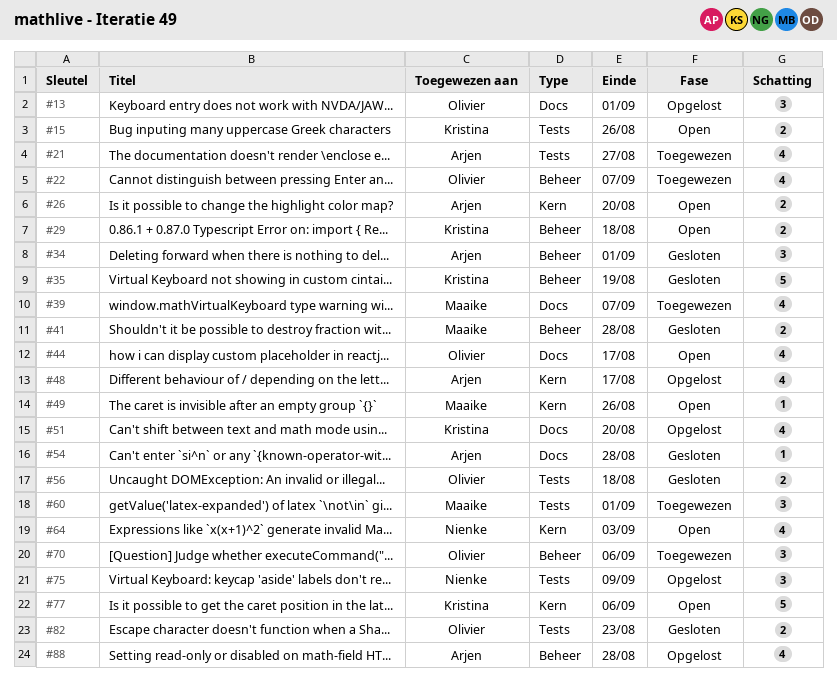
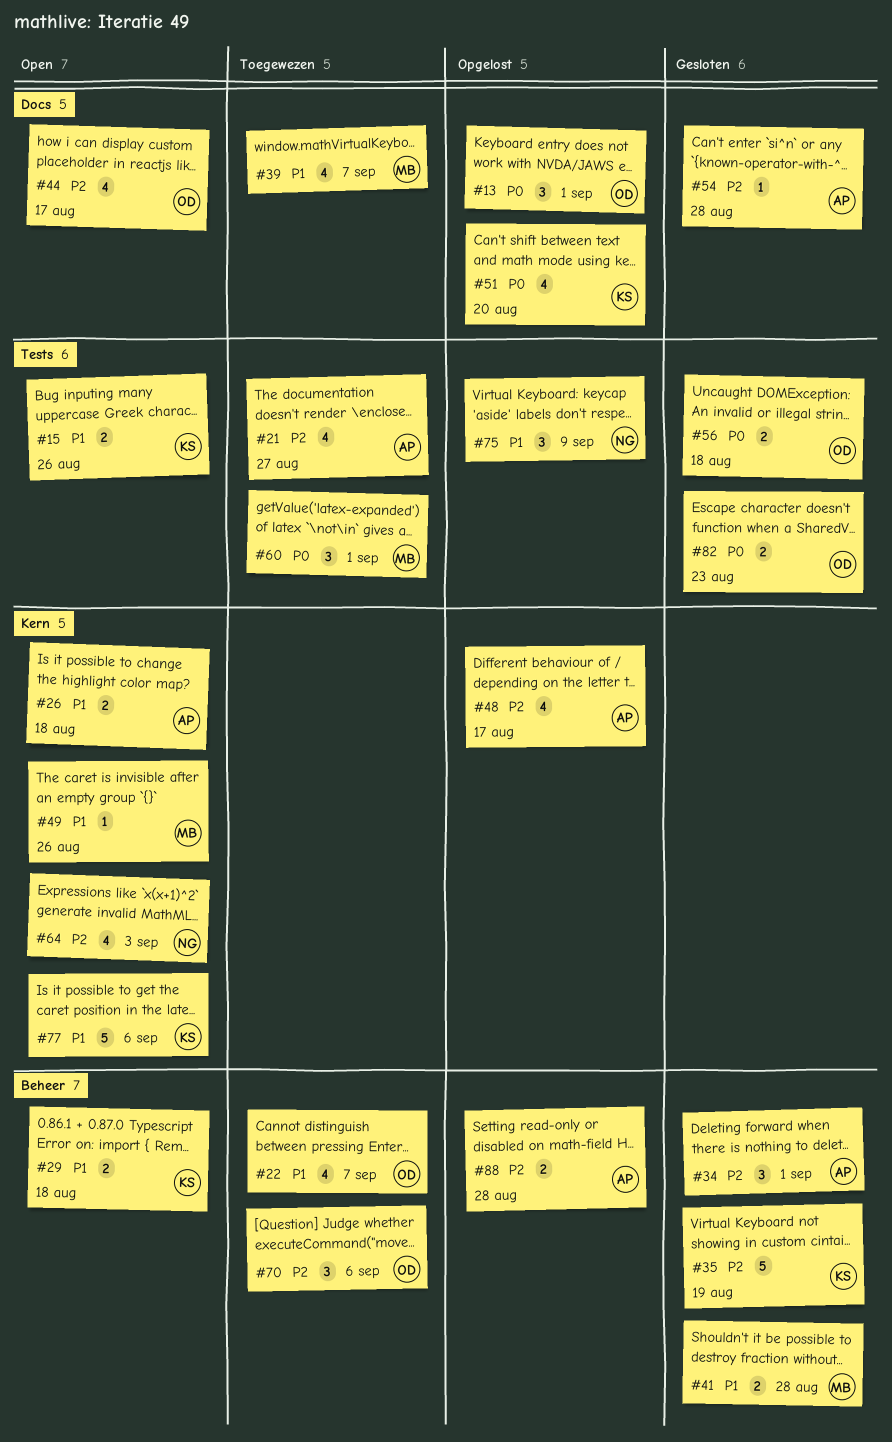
#26, due: Aug 20 -> Aug 18
#88, estimate: 4 -> 2

